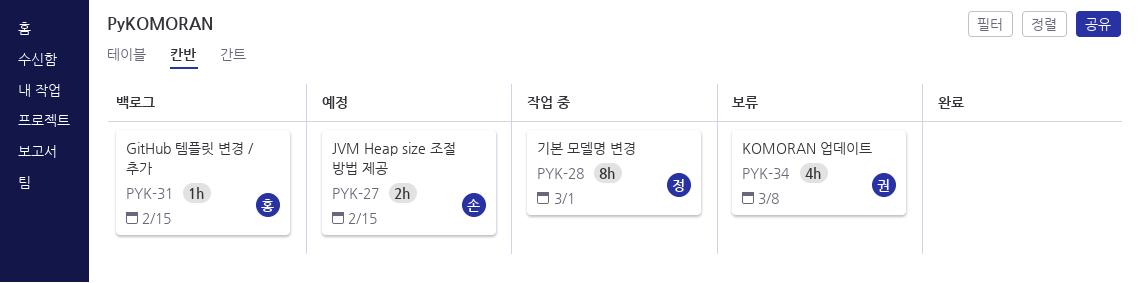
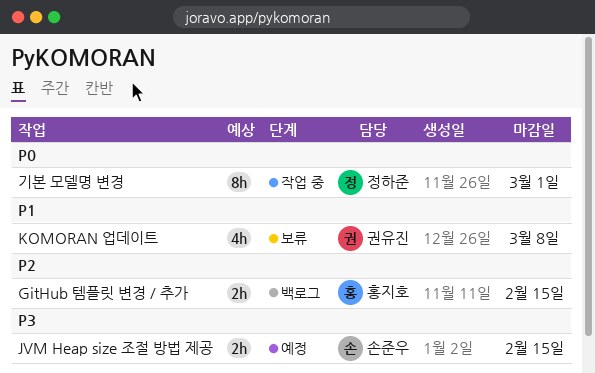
GitHub 템플릿 변경 / 추가, estimate: 1h -> 2h

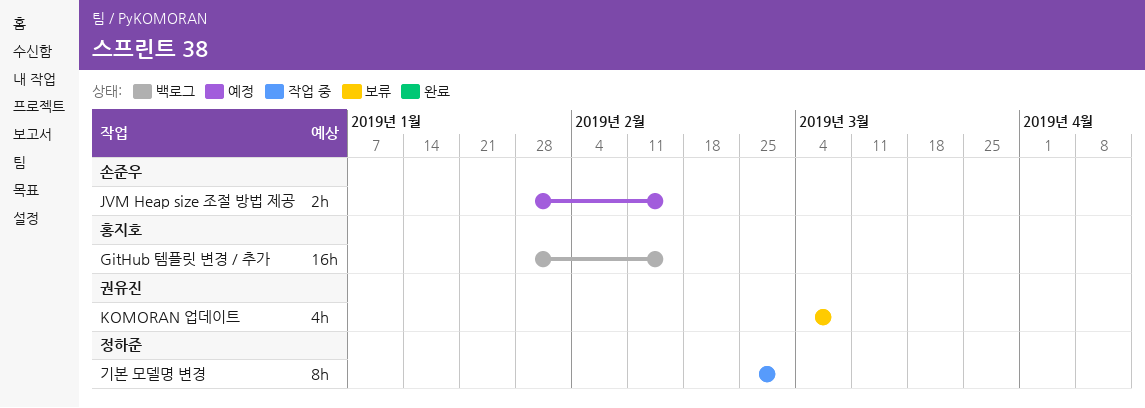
GitHub 템플릿 변경 / 추가, estimate: 2h -> 16h

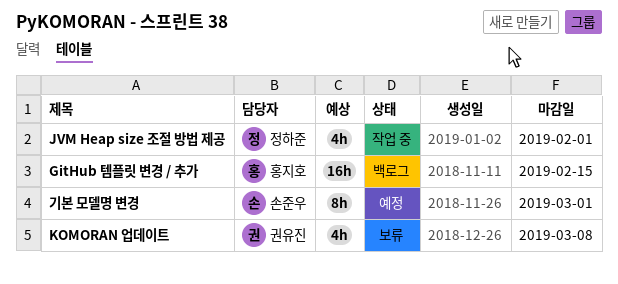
JVM Heap size 조절 방법 제공, status: 예정 -> 작업 중
JVM Heap size 조절 방법 제공, owner: 손준우 -> 정하준
JVM Heap size 조절 방법 제공, estimate: 2h -> 4h
JVM Heap size 조절 방법 제공, due: Feb 15 -> Feb 1
기본 모델명 변경, status: 작업 중 -> 예정
기본 모델명 변경, owner: 정하준 -> 손준우

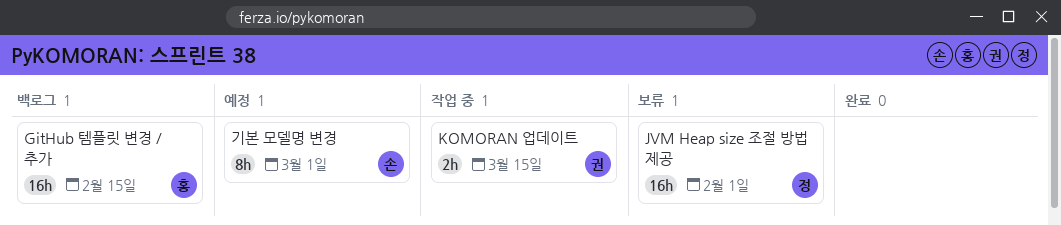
JVM Heap size 조절 방법 제공, status: 작업 중 -> 보류
JVM Heap size 조절 방법 제공, estimate: 4h -> 16h
KOMORAN 업데이트, status: 보류 -> 작업 중
KOMORAN 업데이트, estimate: 4h -> 2h
KOMORAN 업데이트, due: Mar 8 -> Mar 15

